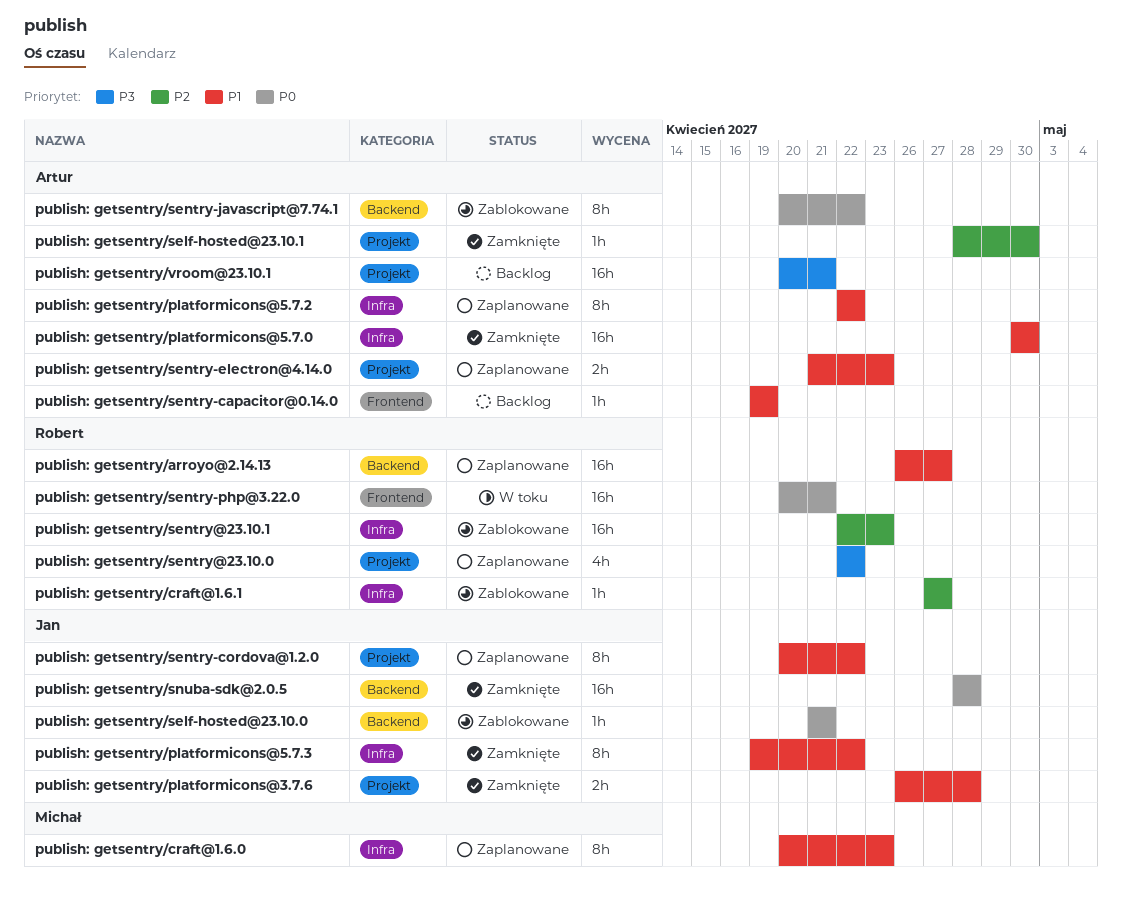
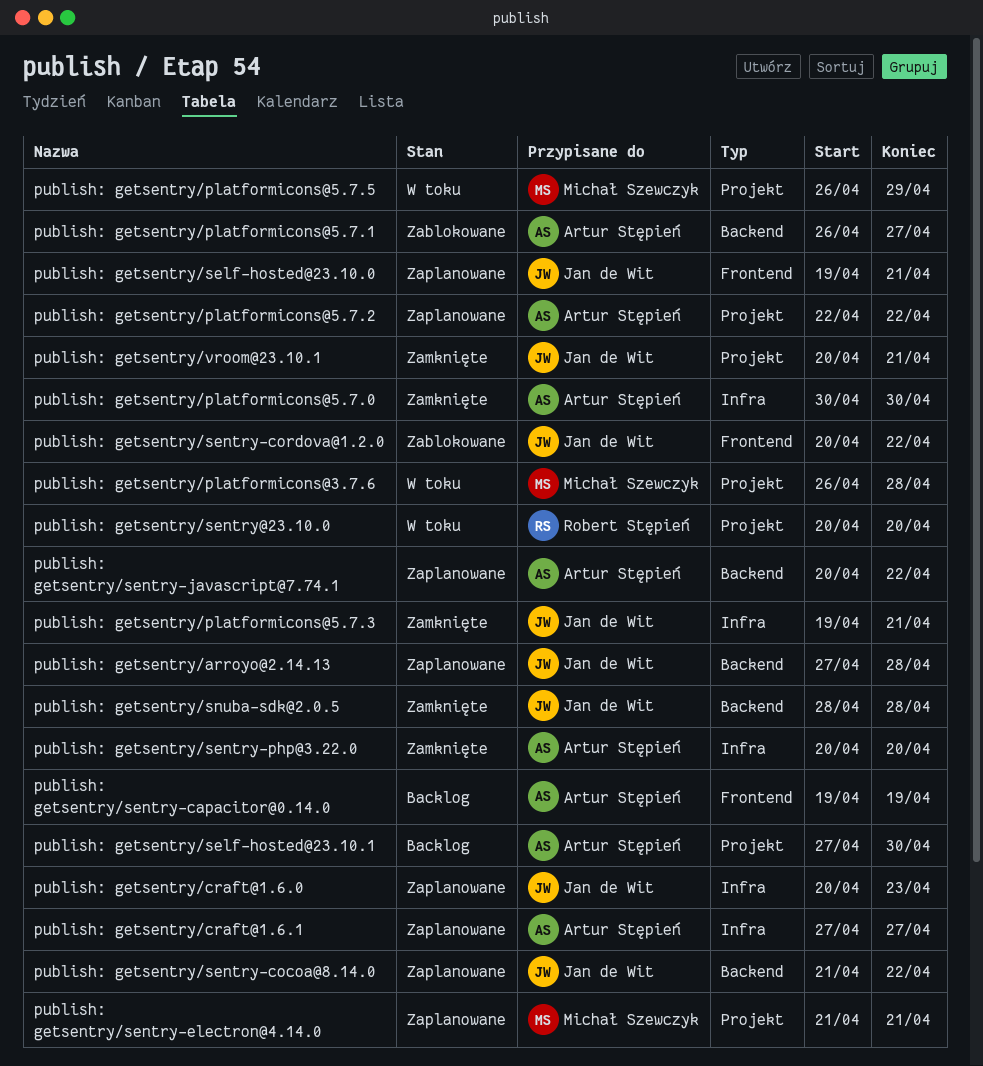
publish: getsentry/arroyo@2.14.13, owner: Robert Stępień -> Jan de Wit
publish: getsentry/arroyo@2.14.13, start: Apr 26 -> Apr 27
publish: getsentry/arroyo@2.14.13, due: Apr 27 -> Apr 28
publish: getsentry/craft@1.6.0, owner: Michał Szewczyk -> Jan de Wit
publish: getsentry/craft@1.6.1, status: Zablokowane -> Zaplanowane
publish: getsentry/craft@1.6.1, owner: Robert Stępień -> Artur Stępień
publish: getsentry/platformicons@3.7.6, status: Zamknięte -> W toku
publish: getsentry/platformicons@3.7.6, owner: Jan de Wit -> Michał Szewczyk
publish: getsentry/platformicons@5.7.1: none -> present
publish: getsentry/platformicons@5.7.2, label: Infra -> Projekt
publish: getsentry/platformicons@5.7.3, due: Apr 22 -> Apr 21
publish: getsentry/platformicons@5.7.5: none -> present
publish: getsentry/self-hosted@23.10.0, status: Zablokowane -> Zaplanowane
publish: getsentry/self-hosted@23.10.0, label: Backend -> Frontend
publish: getsentry/self-hosted@23.10.0, start: Apr 21 -> Apr 19
publish: getsentry/self-hosted@23.10.1, status: Zamknięte -> Backlog
publish: getsentry/self-hosted@23.10.1, start: Apr 28 -> Apr 27
publish: getsentry/sentry-cocoa@8.14.0: none -> present
publish: getsentry/sentry-cordova@1.2.0, status: Zaplanowane -> Zablokowane
publish: getsentry/sentry-cordova@1.2.0, label: Projekt -> Frontend
publish: getsentry/sentry-electron@4.14.0, owner: Artur Stępień -> Michał Szewczyk
publish: getsentry/sentry-electron@4.14.0, due: Apr 23 -> Apr 21
publish: getsentry/sentry-javascript@7.74.1, status: Zablokowane -> Zaplanowane
publish: getsentry/sentry-php@3.22.0, status: W toku -> Zamknięte
publish: getsentry/sentry-php@3.22.0, owner: Robert Stępień -> Artur Stępień
publish: getsentry/sentry-php@3.22.0, label: Frontend -> Infra
publish: getsentry/sentry-php@3.22.0, due: Apr 21 -> Apr 20
publish: getsentry/sentry@23.10.0, status: Zaplanowane -> W toku
publish: getsentry/sentry@23.10.0, start: Apr 22 -> Apr 20
publish: getsentry/sentry@23.10.0, due: Apr 22 -> Apr 20
publish: getsentry/sentry@23.10.1: present -> none
publish: getsentry/vroom@23.10.1, status: Backlog -> Zamknięte
publish: getsentry/vroom@23.10.1, owner: Artur Stępień -> Jan de Wit

